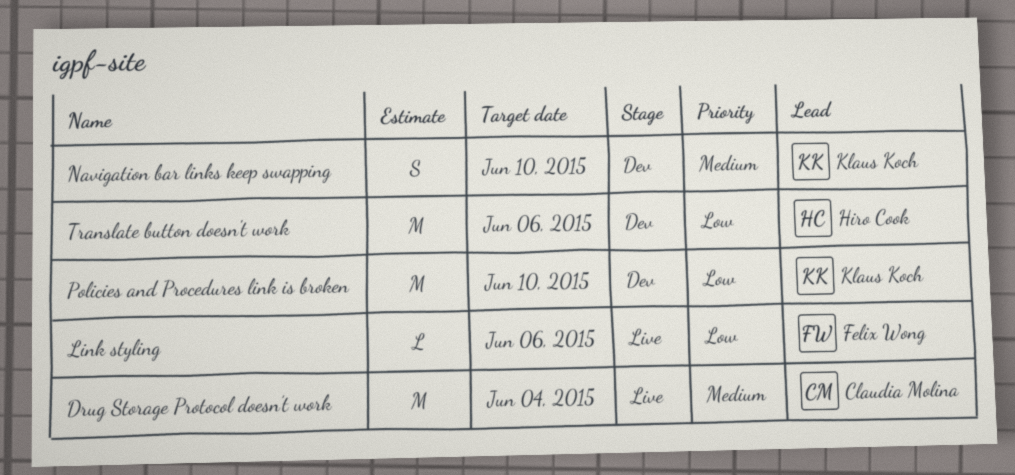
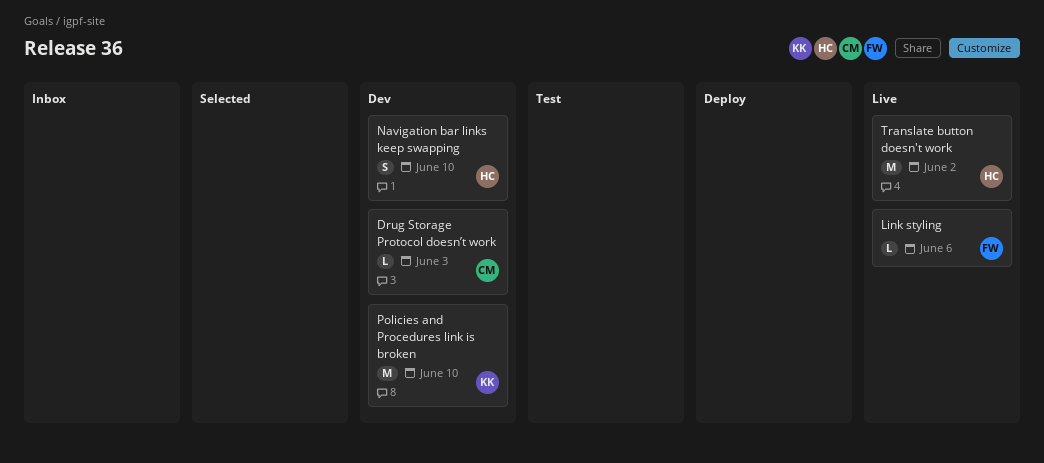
Drug Storage Protocol doesn’t work, status: Live -> Dev
Drug Storage Protocol doesn’t work, estimate: M -> L
Drug Storage Protocol doesn’t work, due: Jun 4 -> Jun 3
Navigation bar links keep swapping, owner: Klaus Koch -> Hiro Cook
Translate button doesn't work, status: Dev -> Live
Translate button doesn't work, due: Jun 6 -> Jun 2

